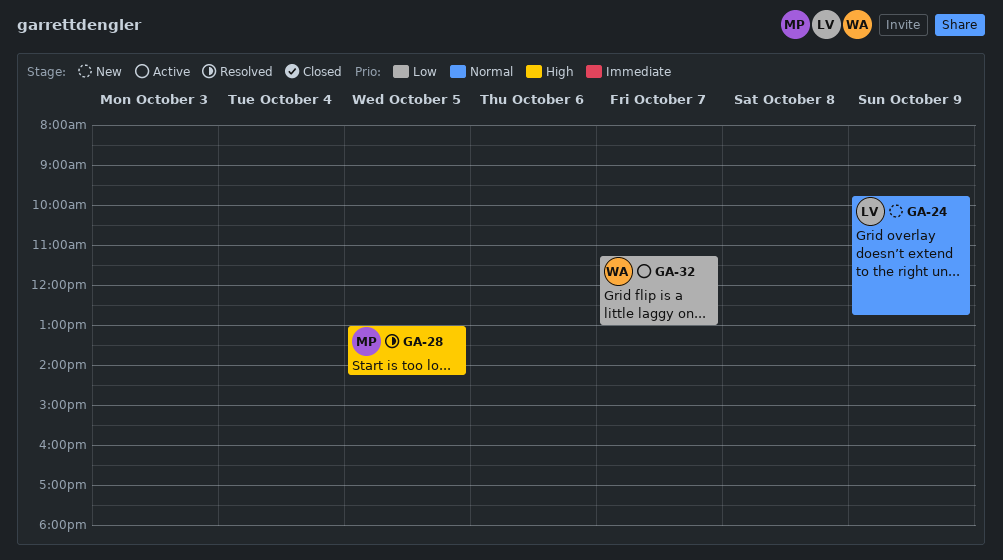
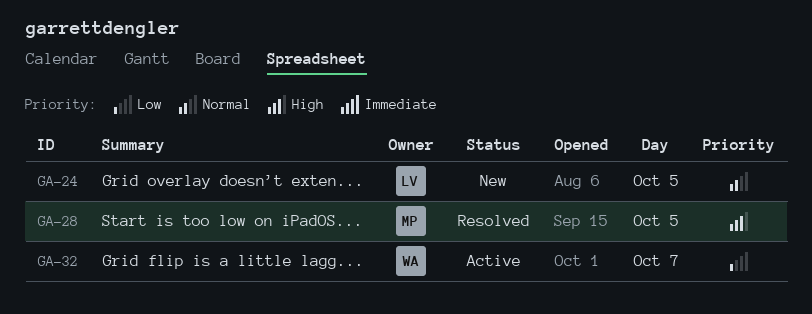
GA-24, day: Oct 9 -> Oct 5

